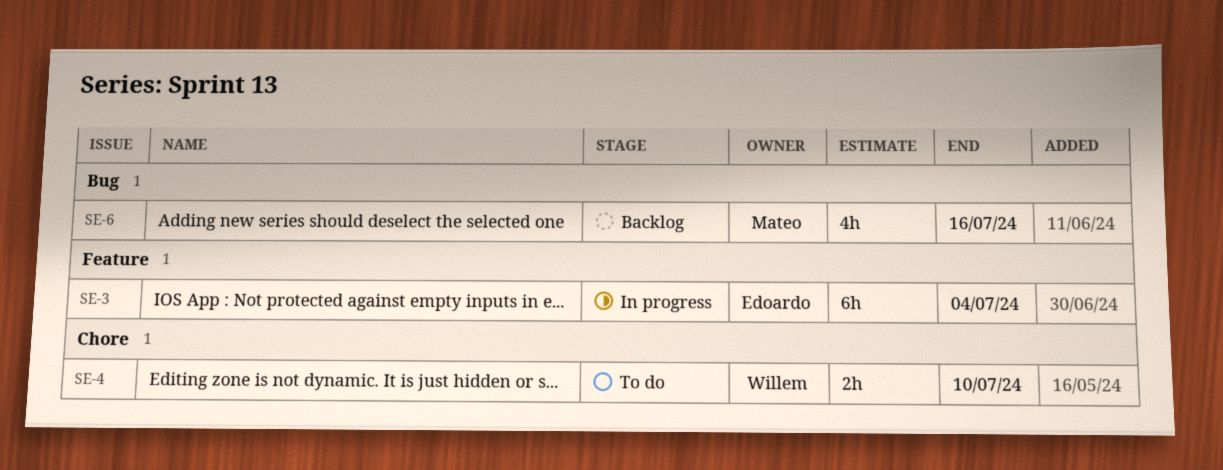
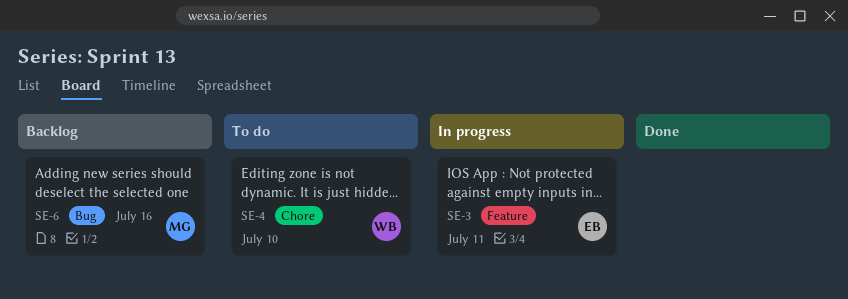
SE-3, due: Jul 4 -> Jul 11

